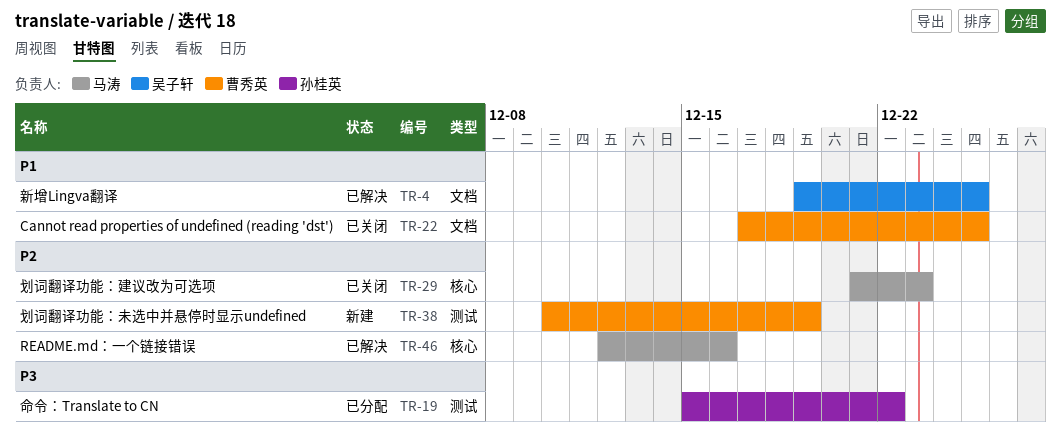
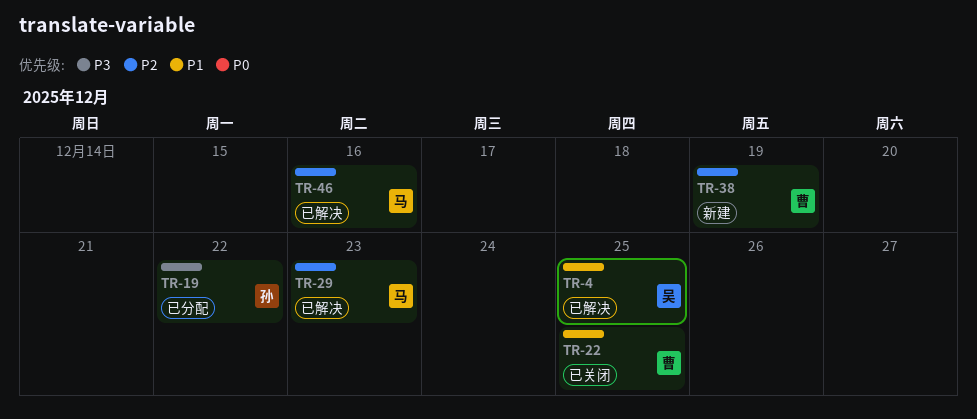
TR-29, status: 已关闭 -> 已解决

